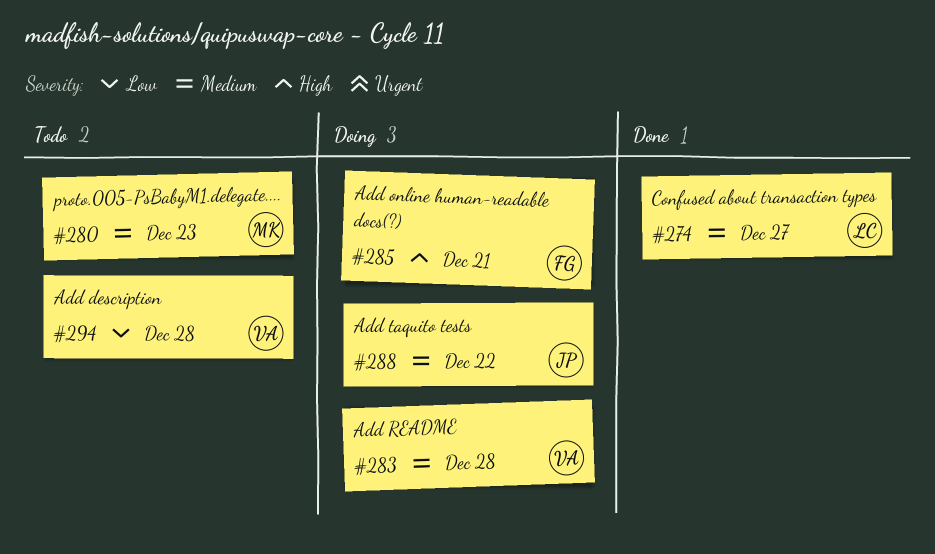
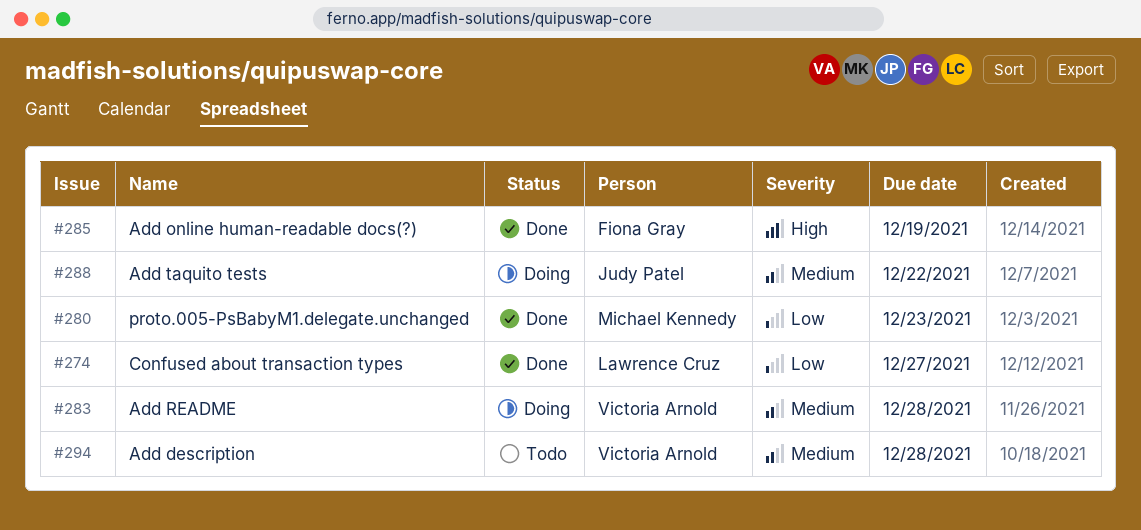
#274, priority: Medium -> Low
#280, status: Todo -> Done
#280, priority: Medium -> Low
#285, status: Doing -> Done
#285, due: Dec 21 -> Dec 19
#294, priority: Low -> Medium

